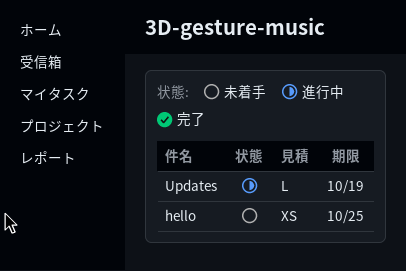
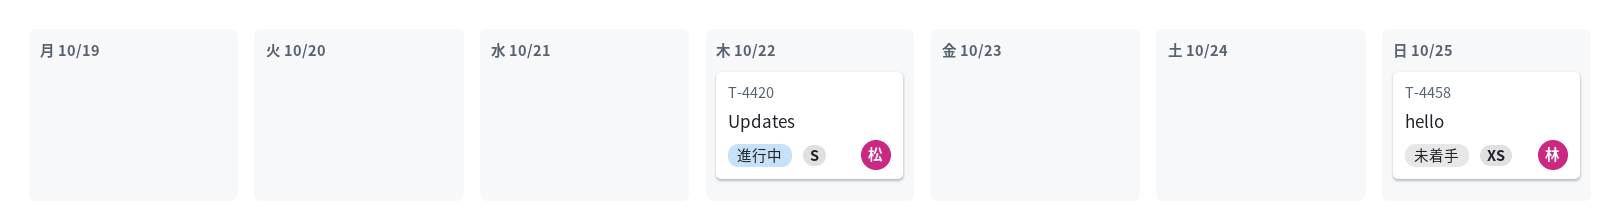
Updates, estimate: L -> S
Updates, due: Oct 19 -> Oct 22

